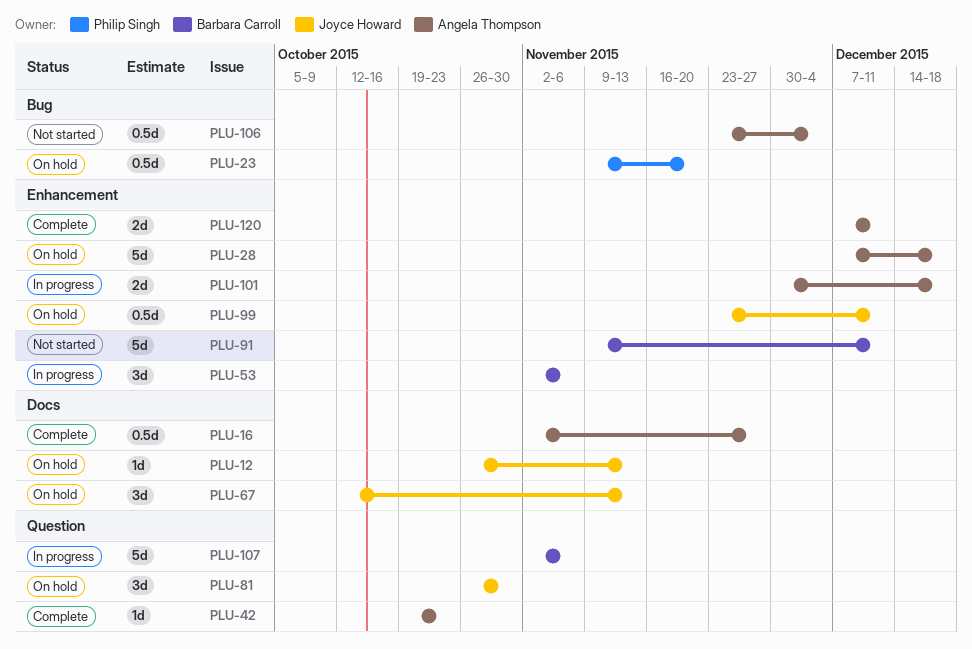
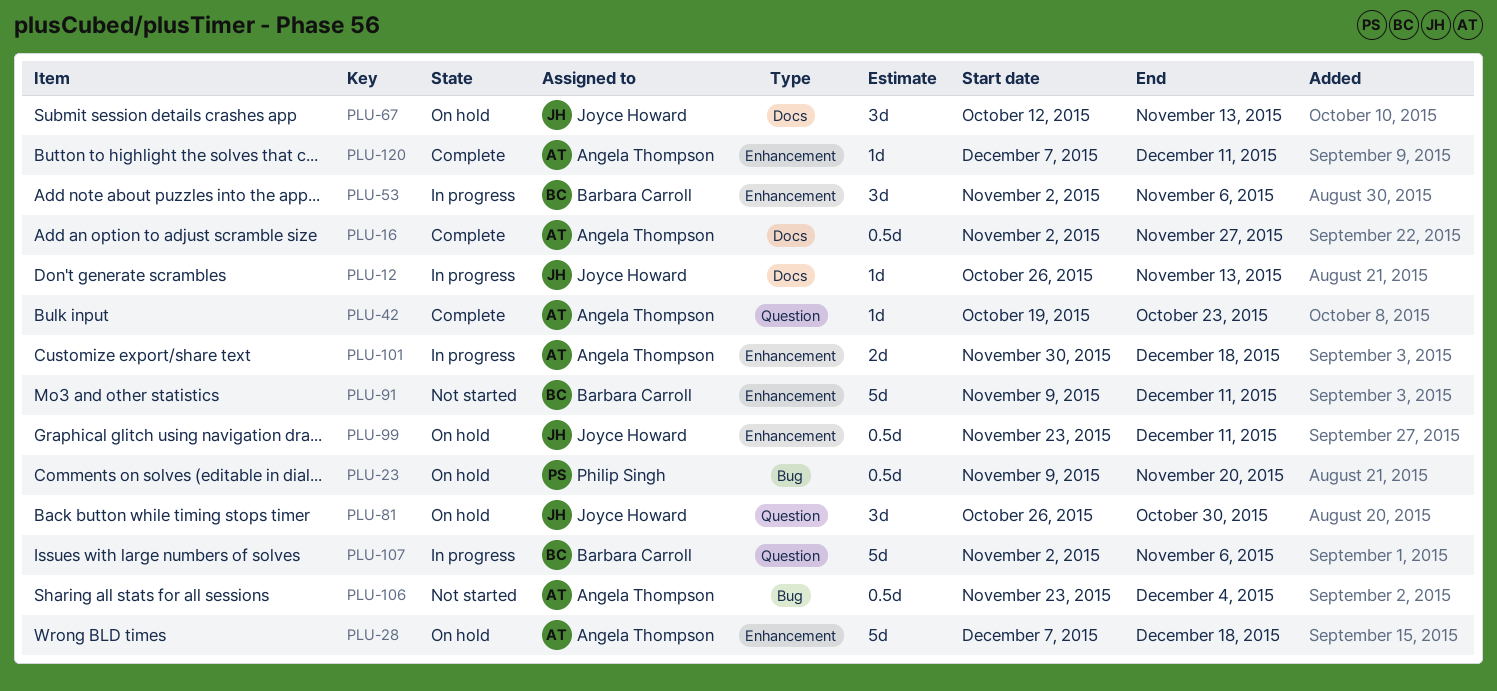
PLU-12, status: On hold -> In progress
PLU-120, estimate: 2d -> 1d

